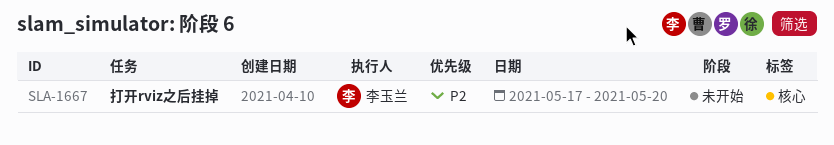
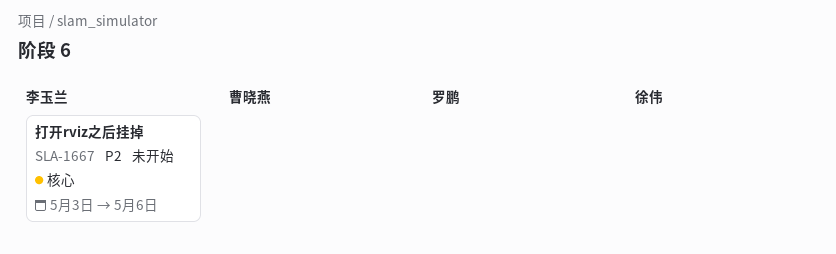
SLA-1667, start: May 17 -> May 3
SLA-1667, due: May 20 -> May 6

